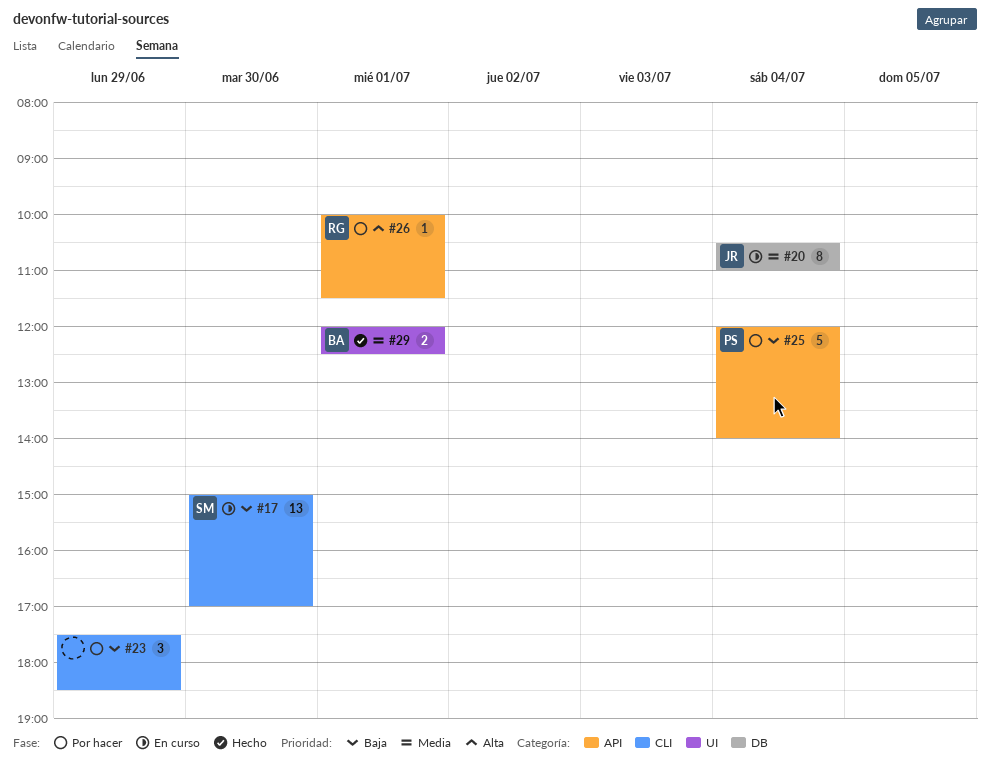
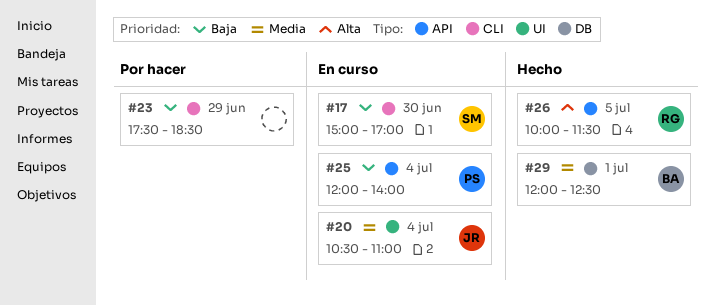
#20, label: DB -> UI
#25, status: Por hacer -> En curso
#26, status: Por hacer -> Hecho
#26, day: Jul 1 -> Jul 5
#29, label: UI -> DB

